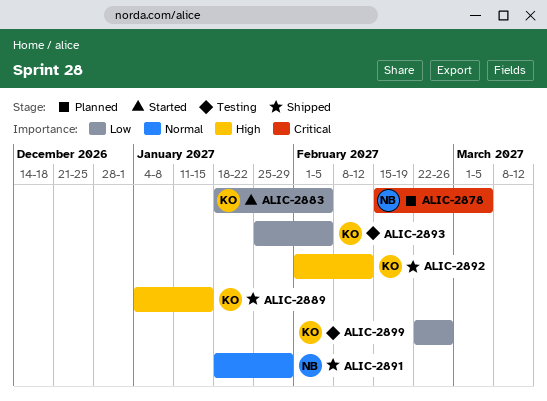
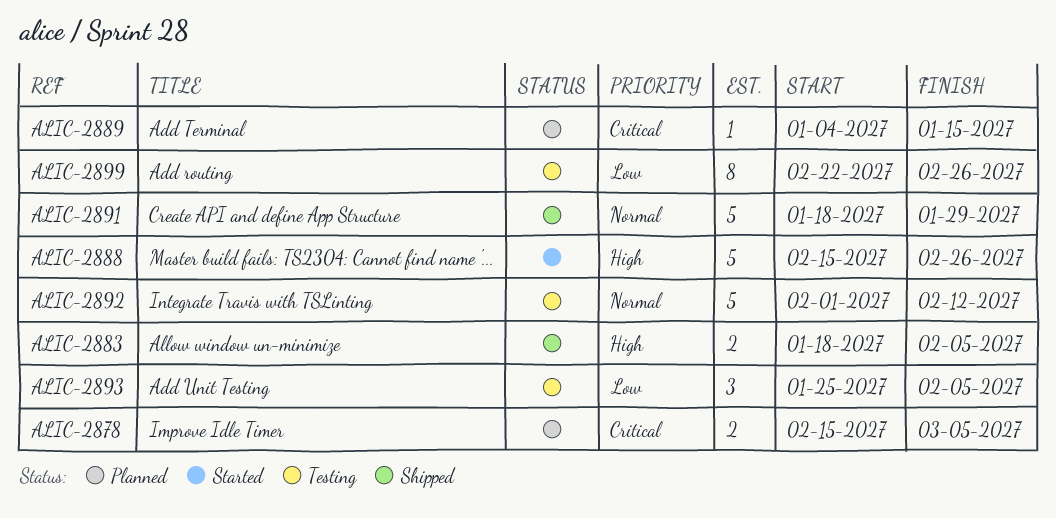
ALIC-2883, status: Started -> Shipped
ALIC-2883, priority: Low -> High
ALIC-2888: none -> present
ALIC-2889, status: Shipped -> Planned
ALIC-2889, priority: High -> Critical
ALIC-2892, status: Shipped -> Testing
ALIC-2892, priority: High -> Normal

